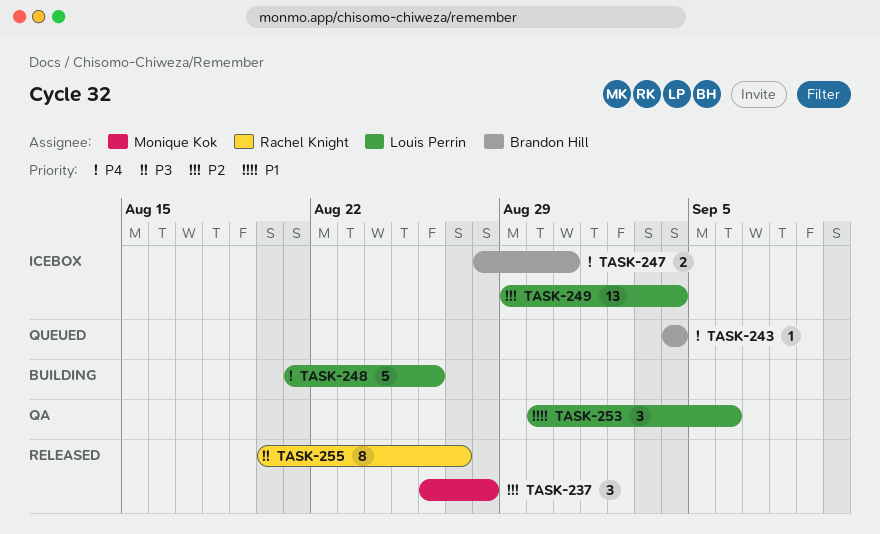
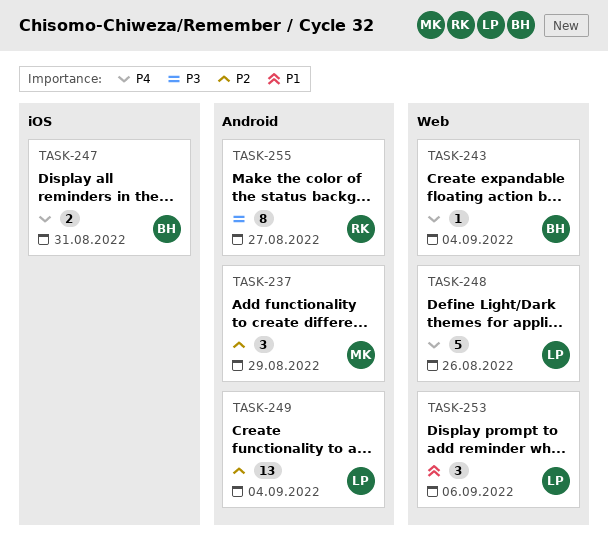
TASK-237, due: Aug 28 -> Aug 29

